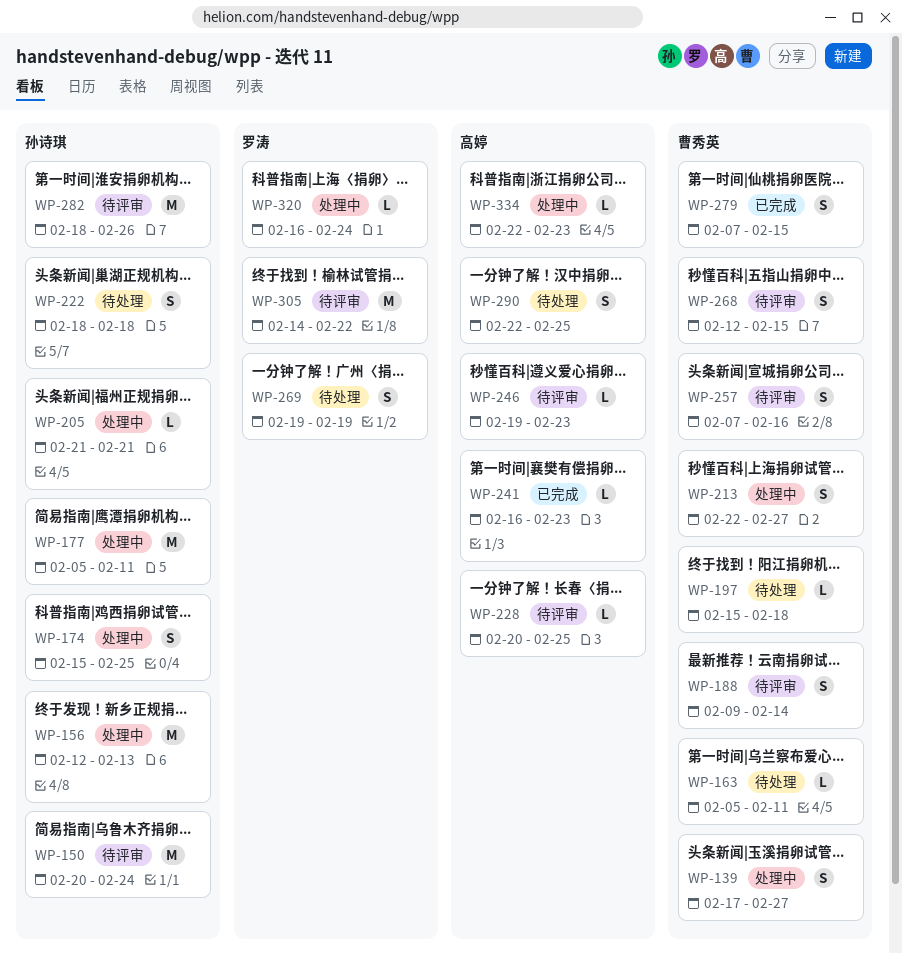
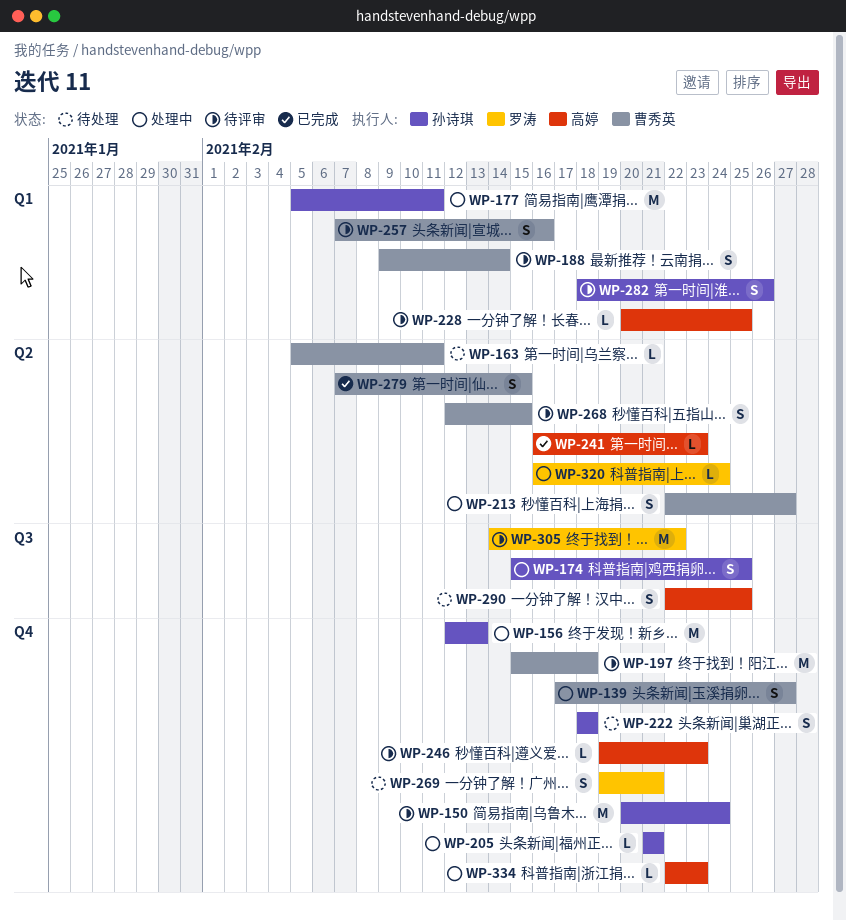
WP-197, status: 待处理 -> 待评审
WP-197, estimate: L -> M
WP-269, due: Feb 19 -> Feb 21
WP-282, estimate: M -> S

